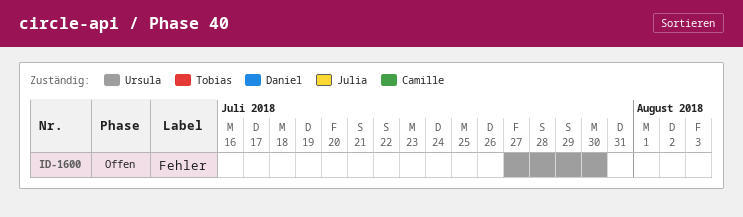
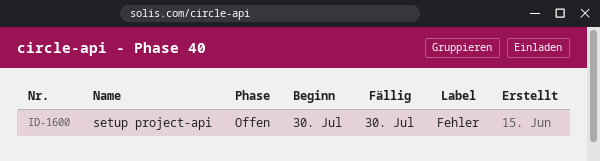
ID-1600, start: Jul 27 -> Jul 30

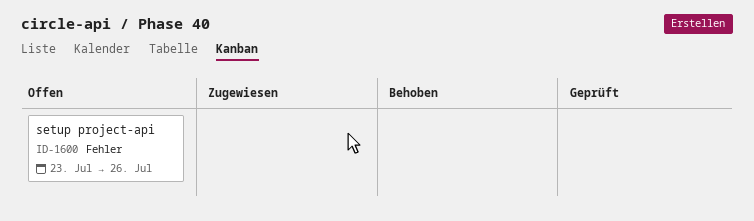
ID-1600, start: Jul 30 -> Jul 23
ID-1600, due: Jul 30 -> Jul 26

